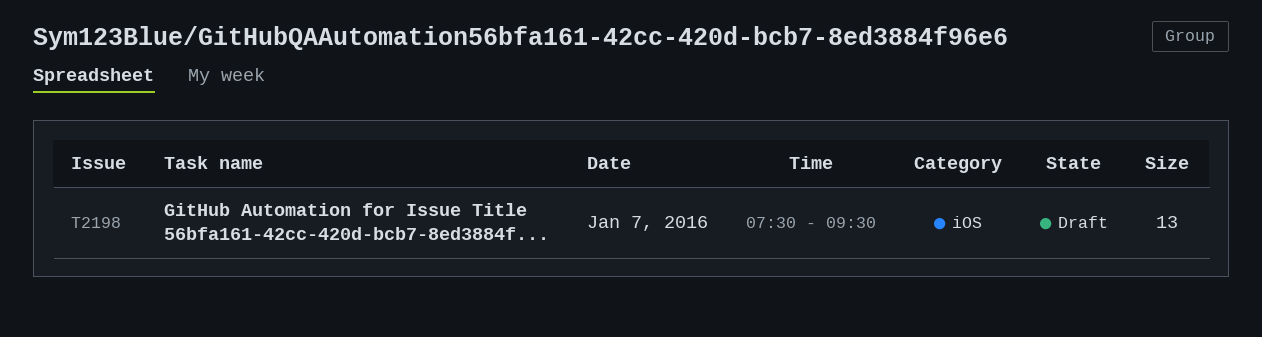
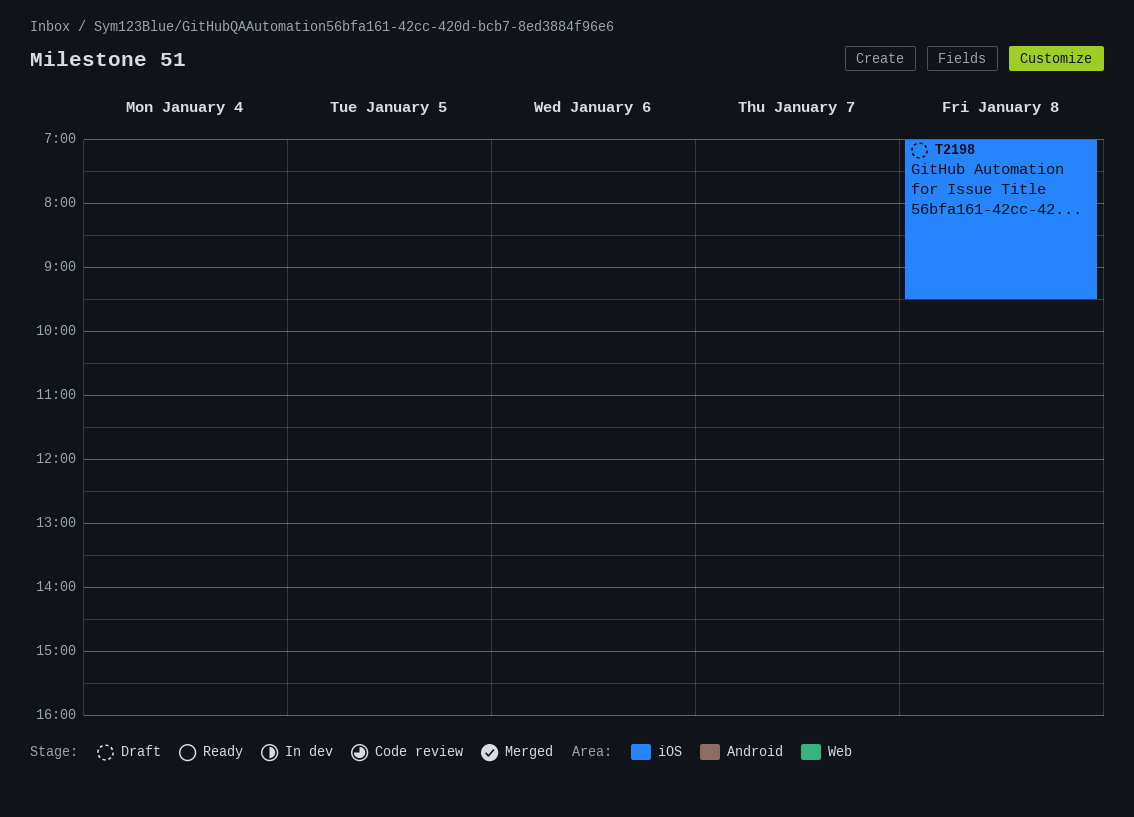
T2198, day: Jan 7 -> Jan 8
T2198, begins: 07:30 -> 07:00

